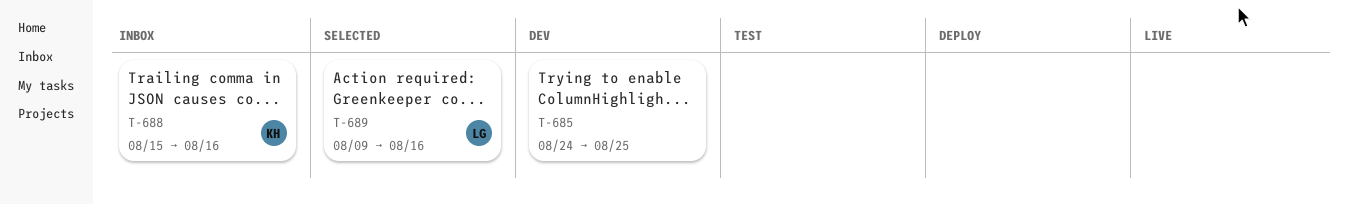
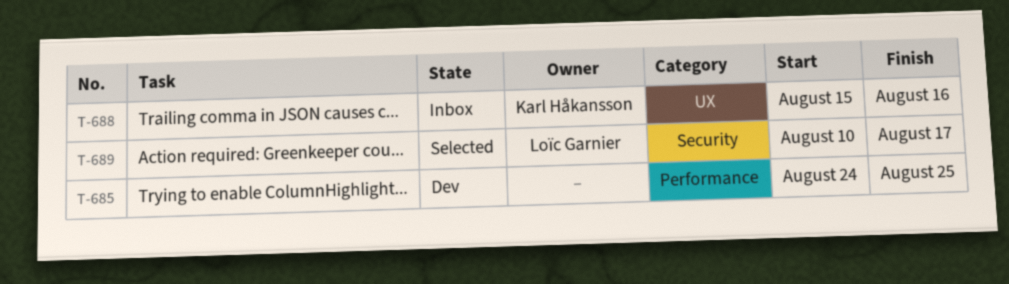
T-689, start: Aug 9 -> Aug 10
T-689, due: Aug 16 -> Aug 17

